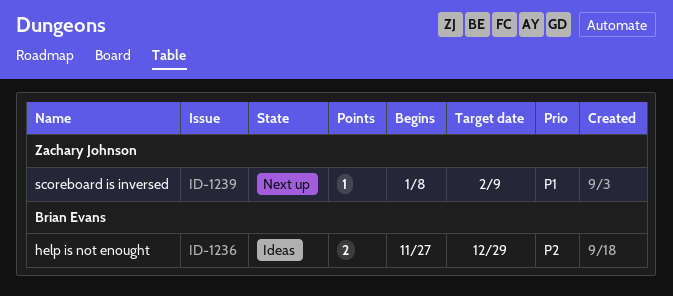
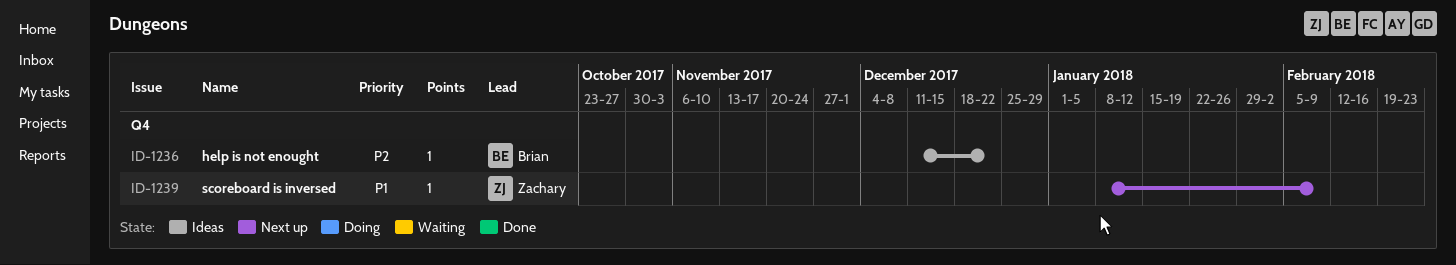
ID-1236, estimate: 2 -> 1
ID-1236, start: Nov 27 -> Dec 11
ID-1236, due: Dec 29 -> Dec 22

